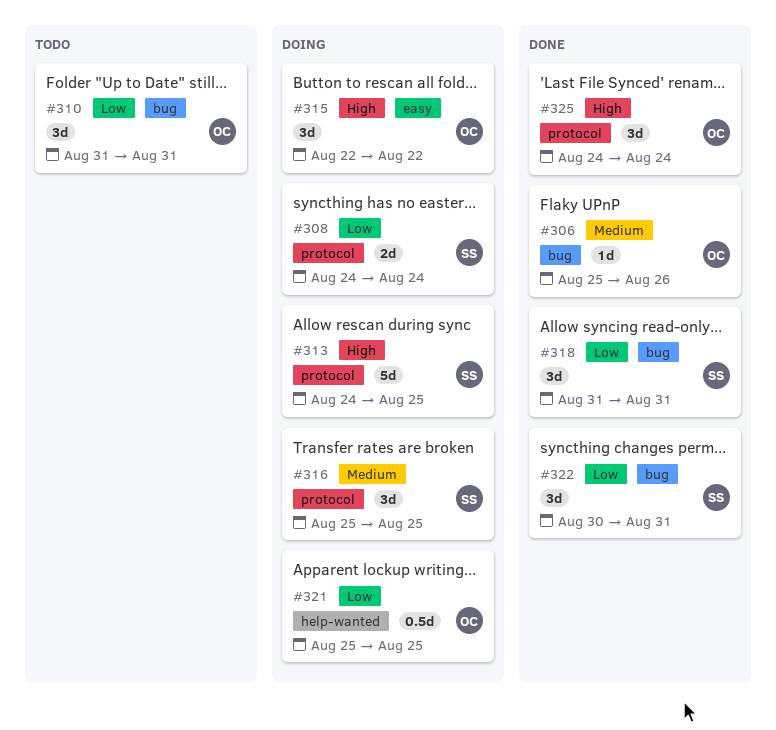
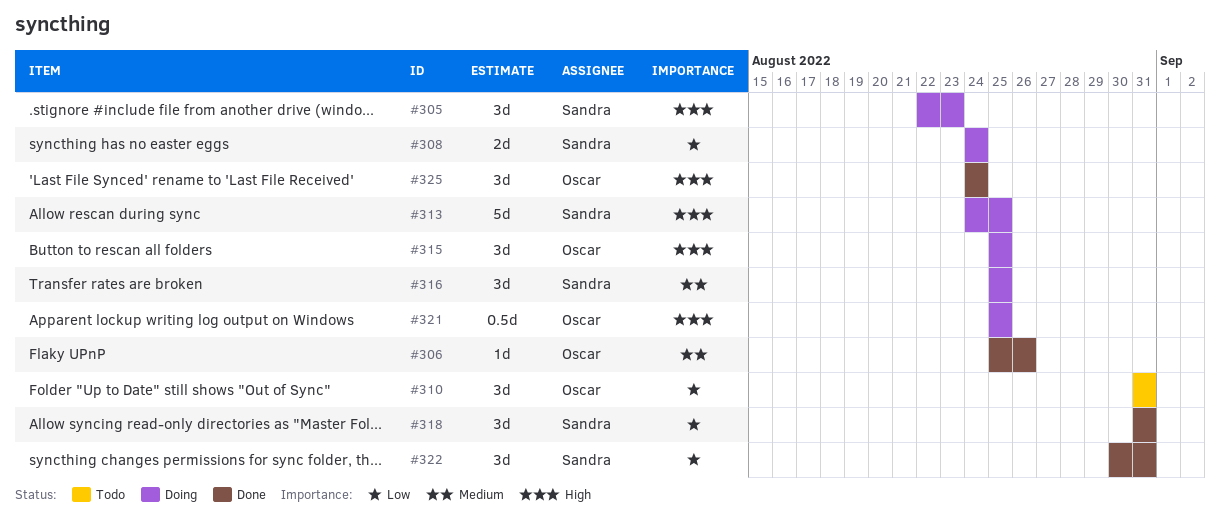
#305: none -> present
#315, start: Aug 22 -> Aug 25
#315, due: Aug 22 -> Aug 25
#321, priority: Low -> High

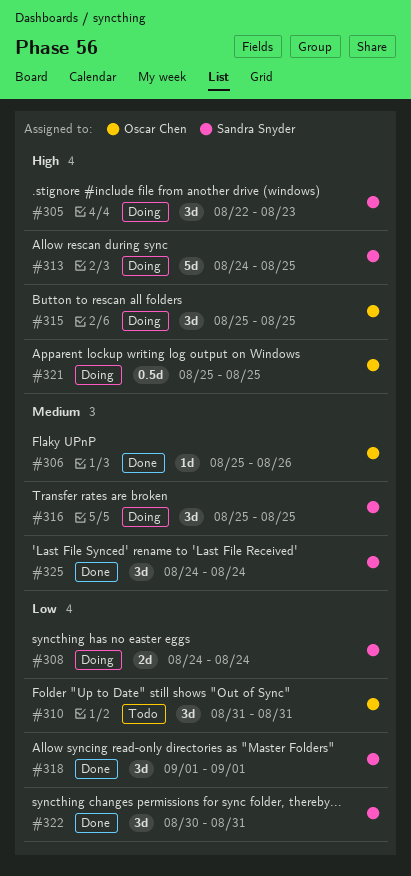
#318, start: Aug 31 -> Sep 1
#318, due: Aug 31 -> Sep 1
#325, owner: Oscar Chen -> Sandra Snyder
#325, priority: High -> Medium

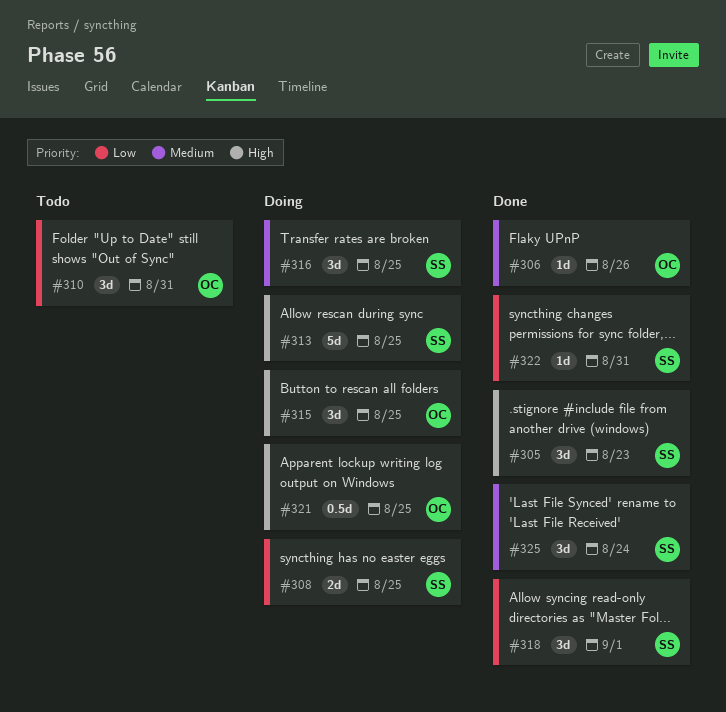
#305, status: Doing -> Done
#308, due: Aug 24 -> Aug 25
#322, estimate: 3d -> 1d

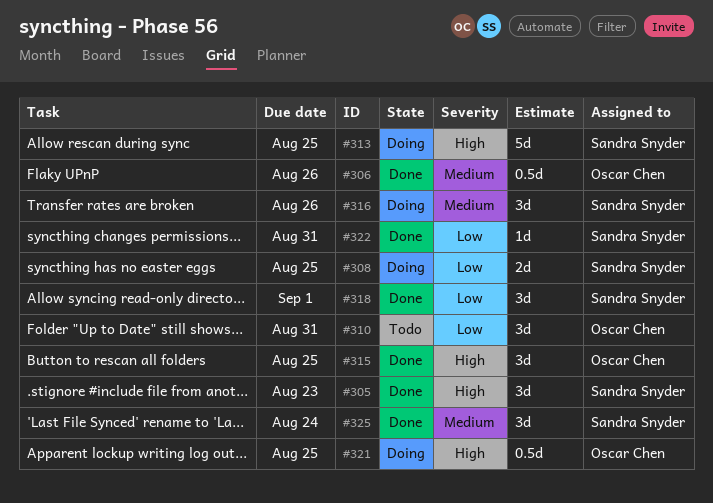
#306, estimate: 1d -> 0.5d
#315, status: Doing -> Done
#316, due: Aug 25 -> Aug 26

